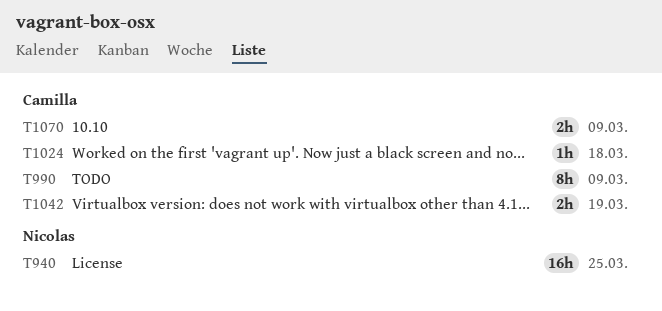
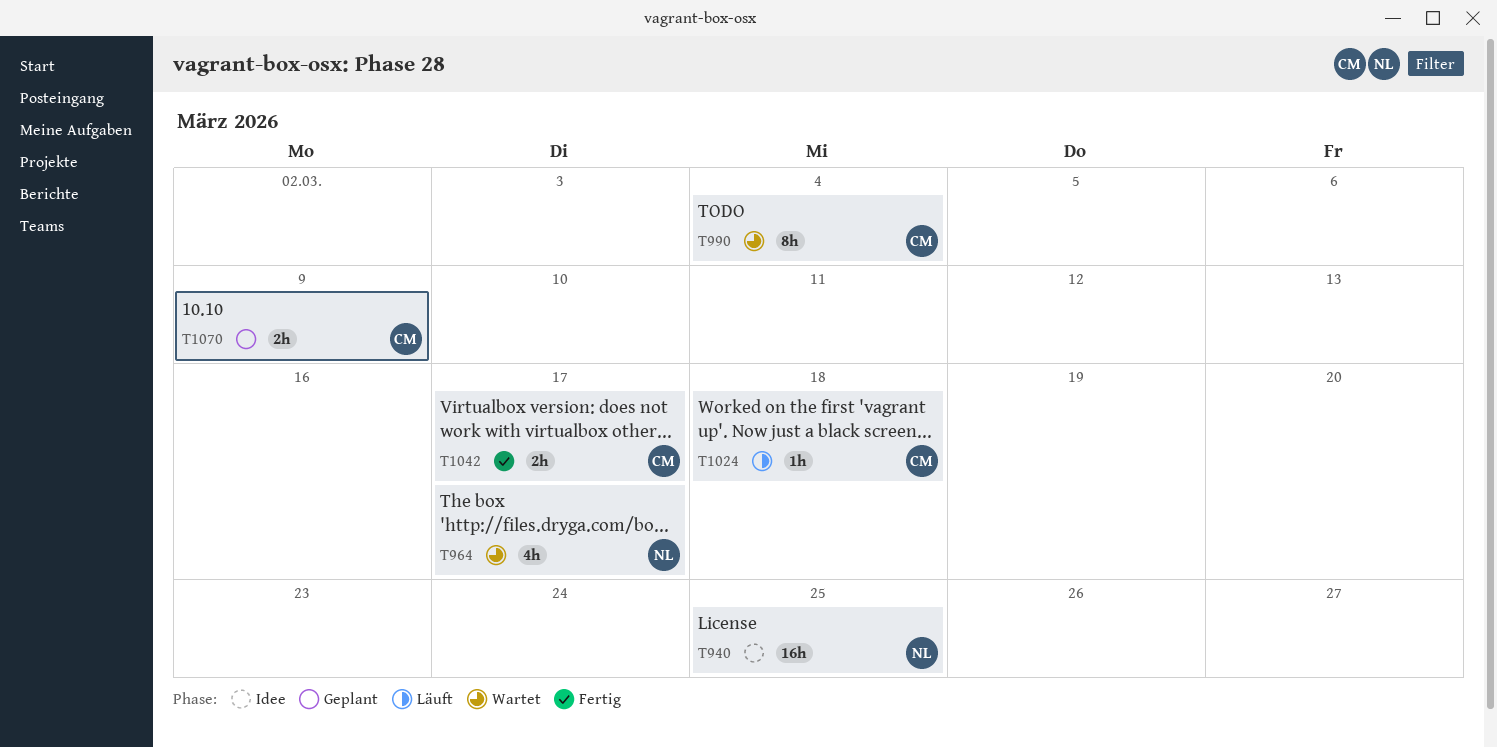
T964: none -> present
T990, due: Mar 9 -> Mar 4
T1042, due: Mar 19 -> Mar 17

